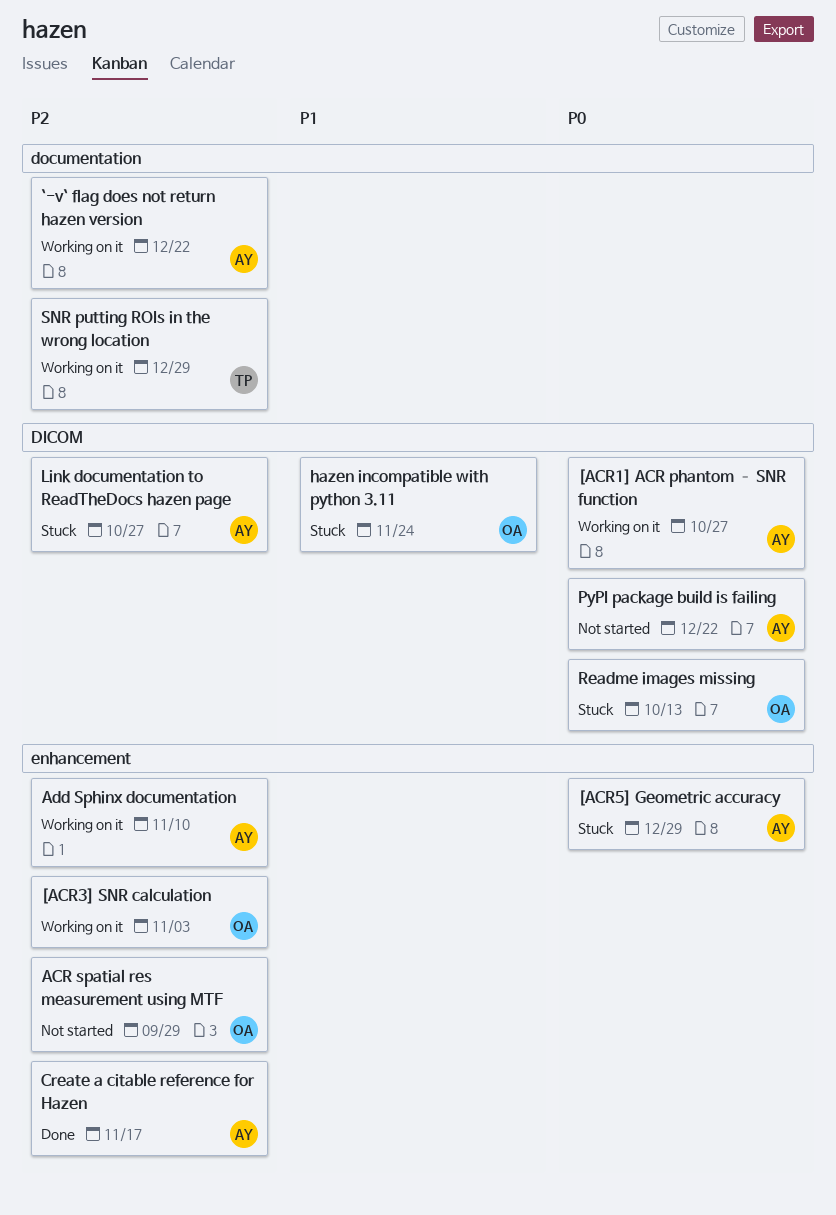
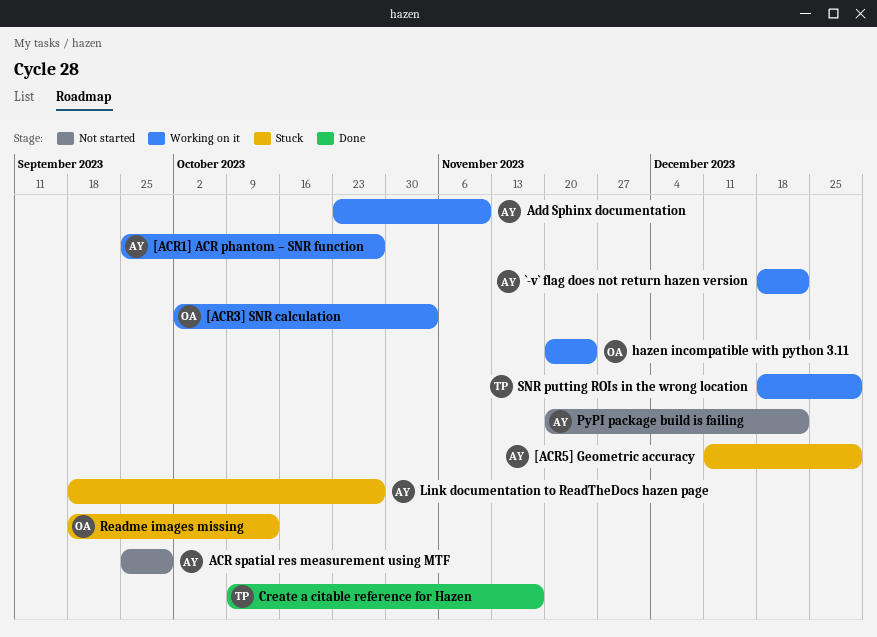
ACR spatial res measurement using MTF, owner: OA -> AY
Create a citable reference for Hazen, owner: AY -> TP
hazen incompatible with python 3.11, status: Stuck -> Working on it

